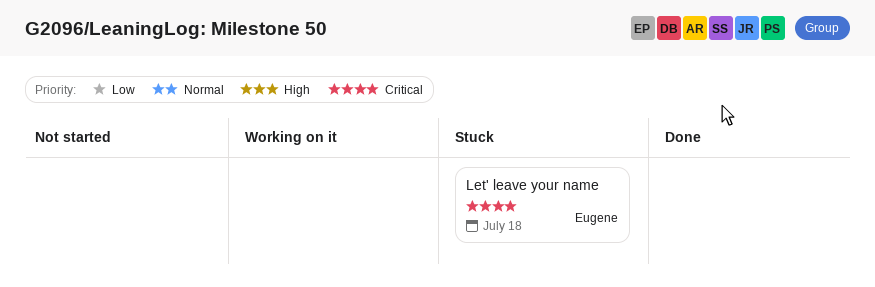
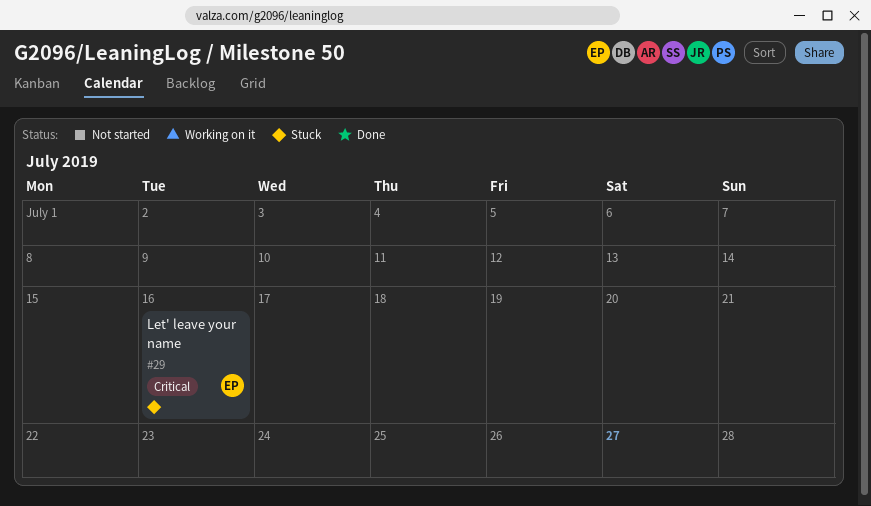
Let' leave your name, due: Jul 18 -> Jul 16

